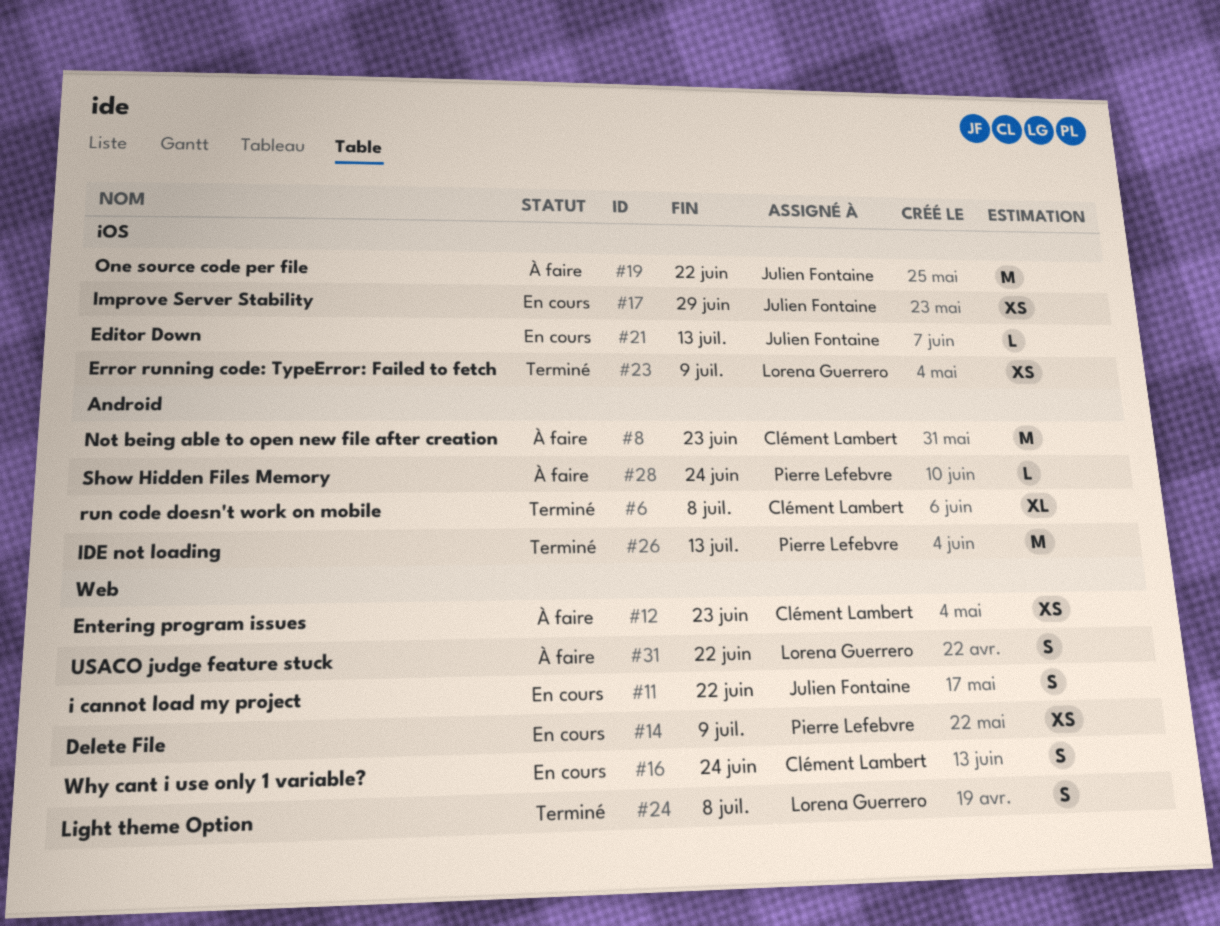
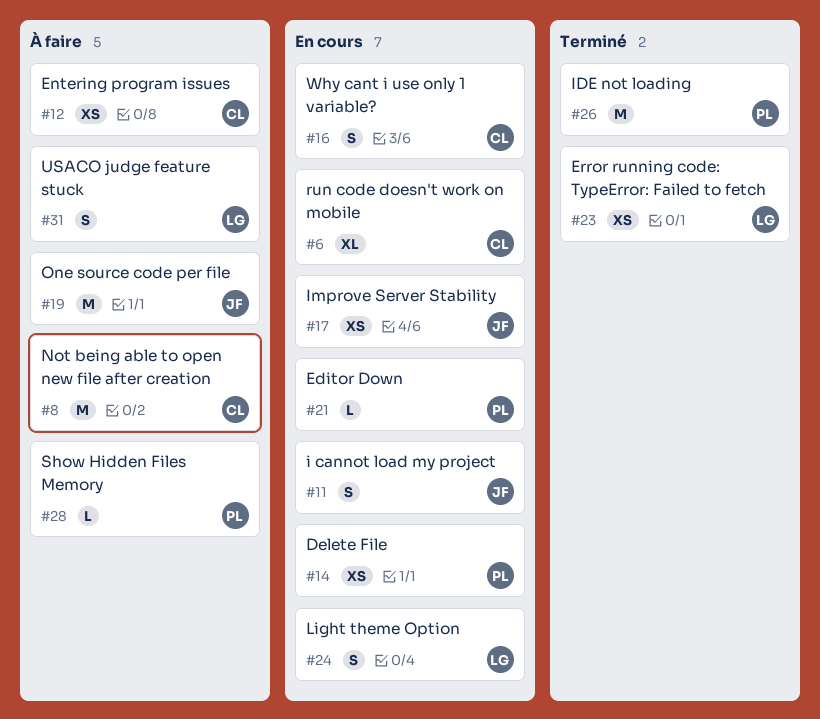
#6, status: Terminé -> En cours
#21, owner: Julien Fontaine -> Pierre Lefebvre
#24, status: Terminé -> En cours

